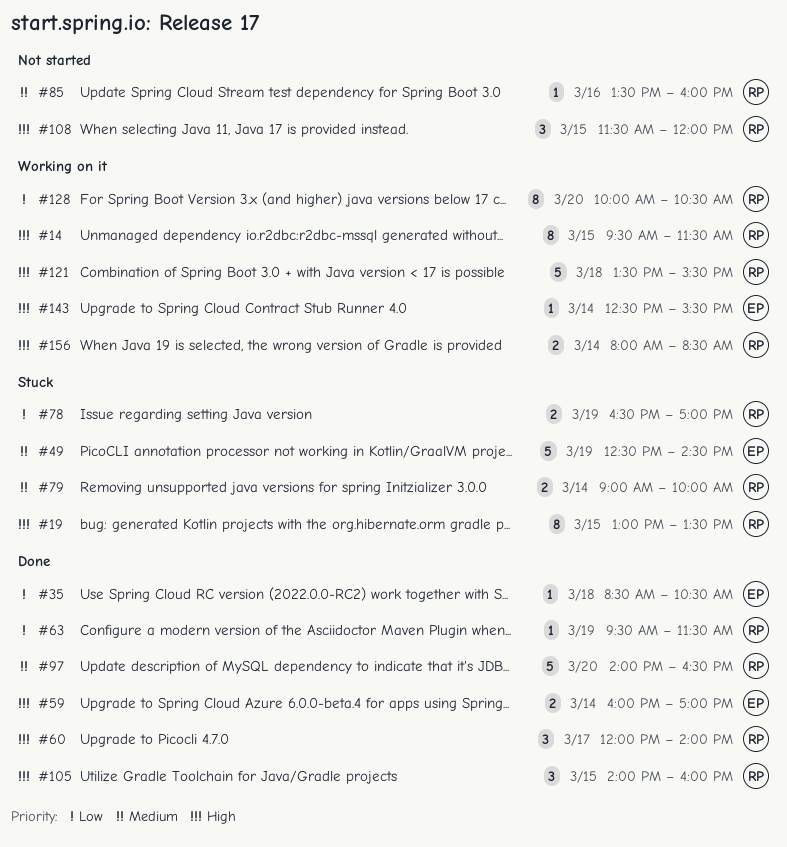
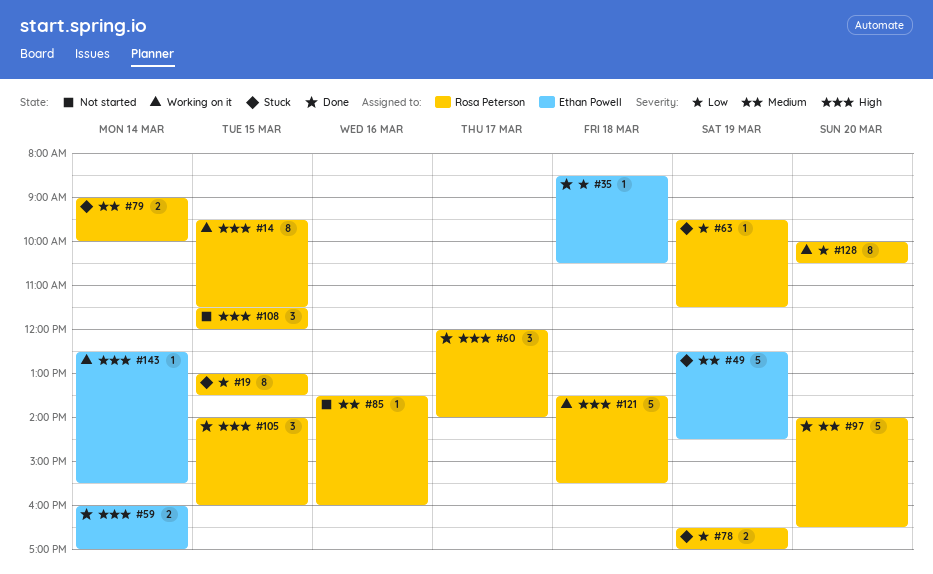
#19, priority: High -> Low
#63, status: Done -> Stuck
#156: present -> none

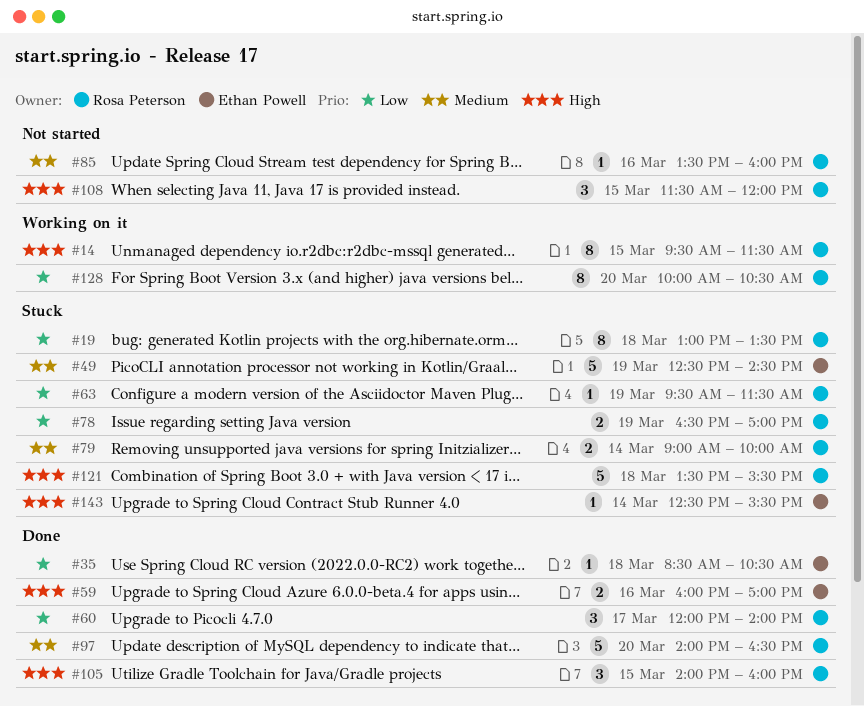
#19, day: Mar 15 -> Mar 18
#59, day: Mar 14 -> Mar 16
#60, priority: High -> Low
#121, status: Working on it -> Stuck
#143, status: Working on it -> Stuck

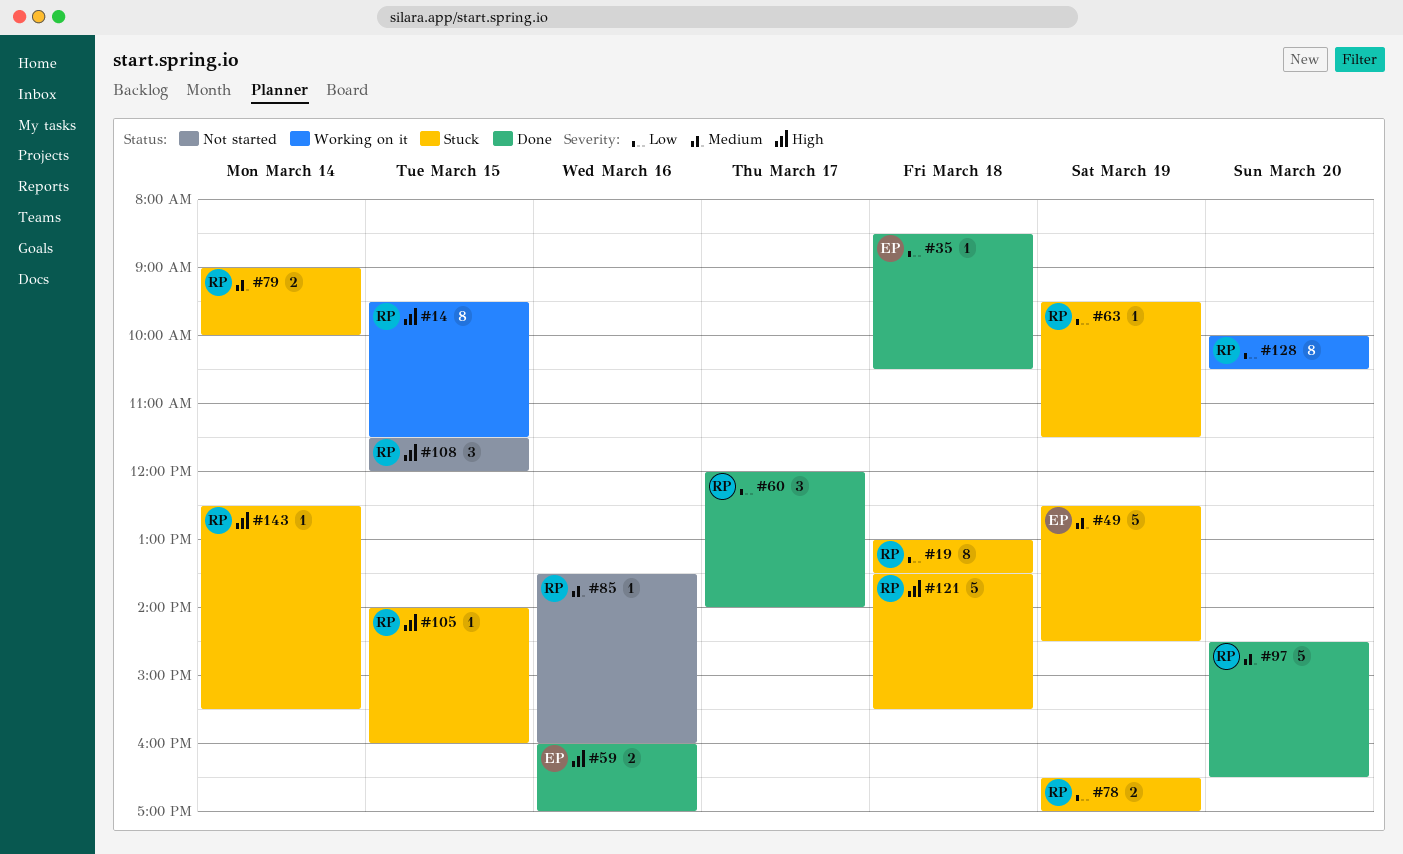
#97, begins: 14:00 -> 14:30
#105, status: Done -> Stuck
#105, estimate: 3 -> 1
#143, owner: Ethan Powell -> Rosa Peterson

